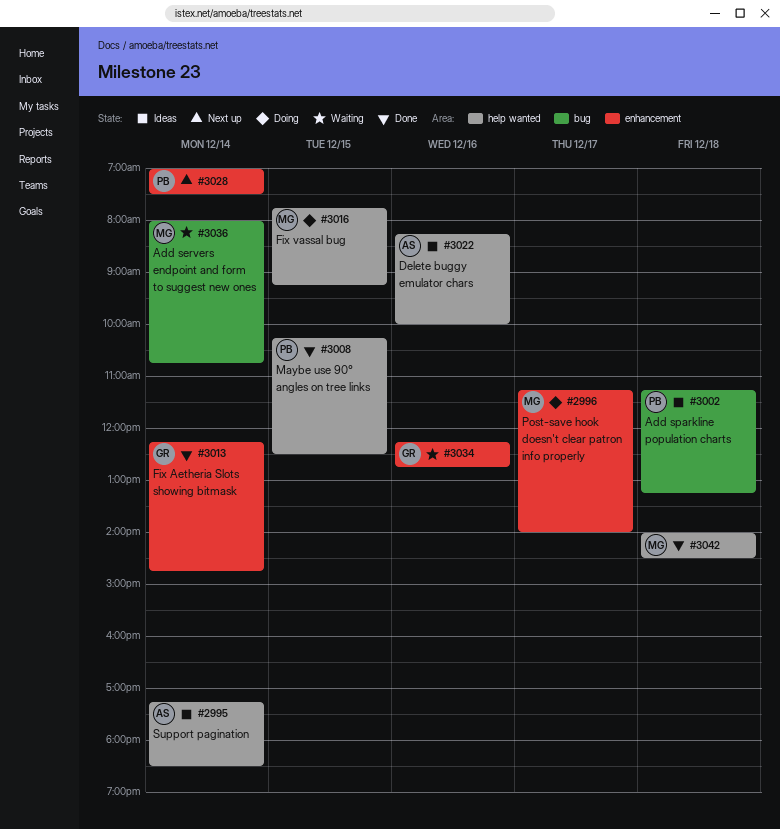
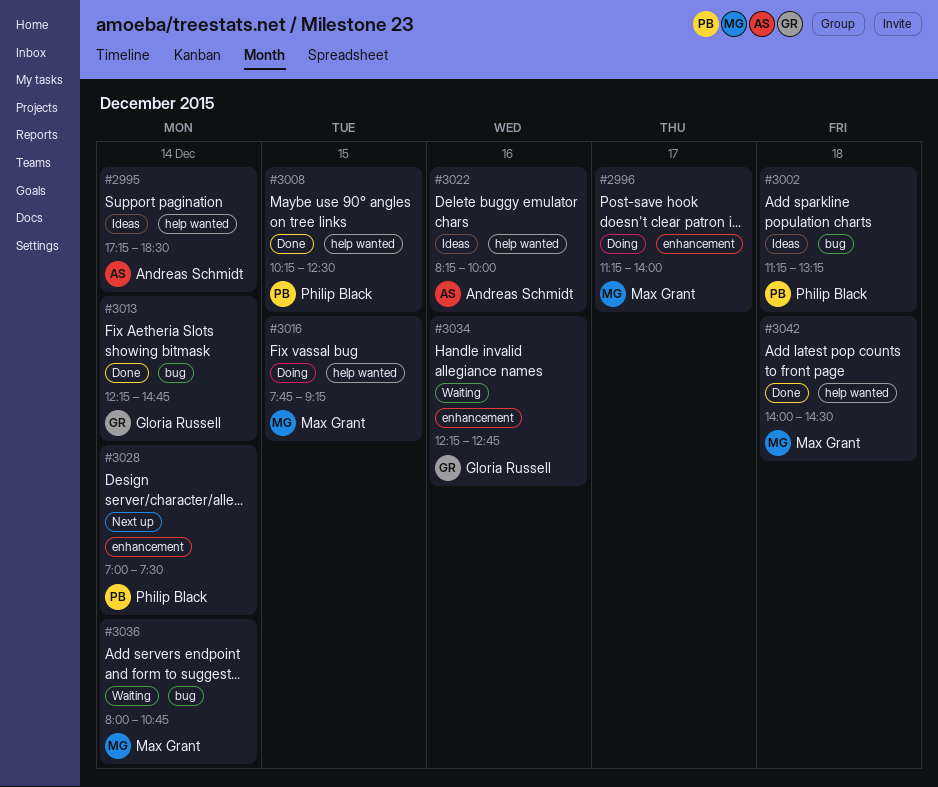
#3013, label: enhancement -> bug

